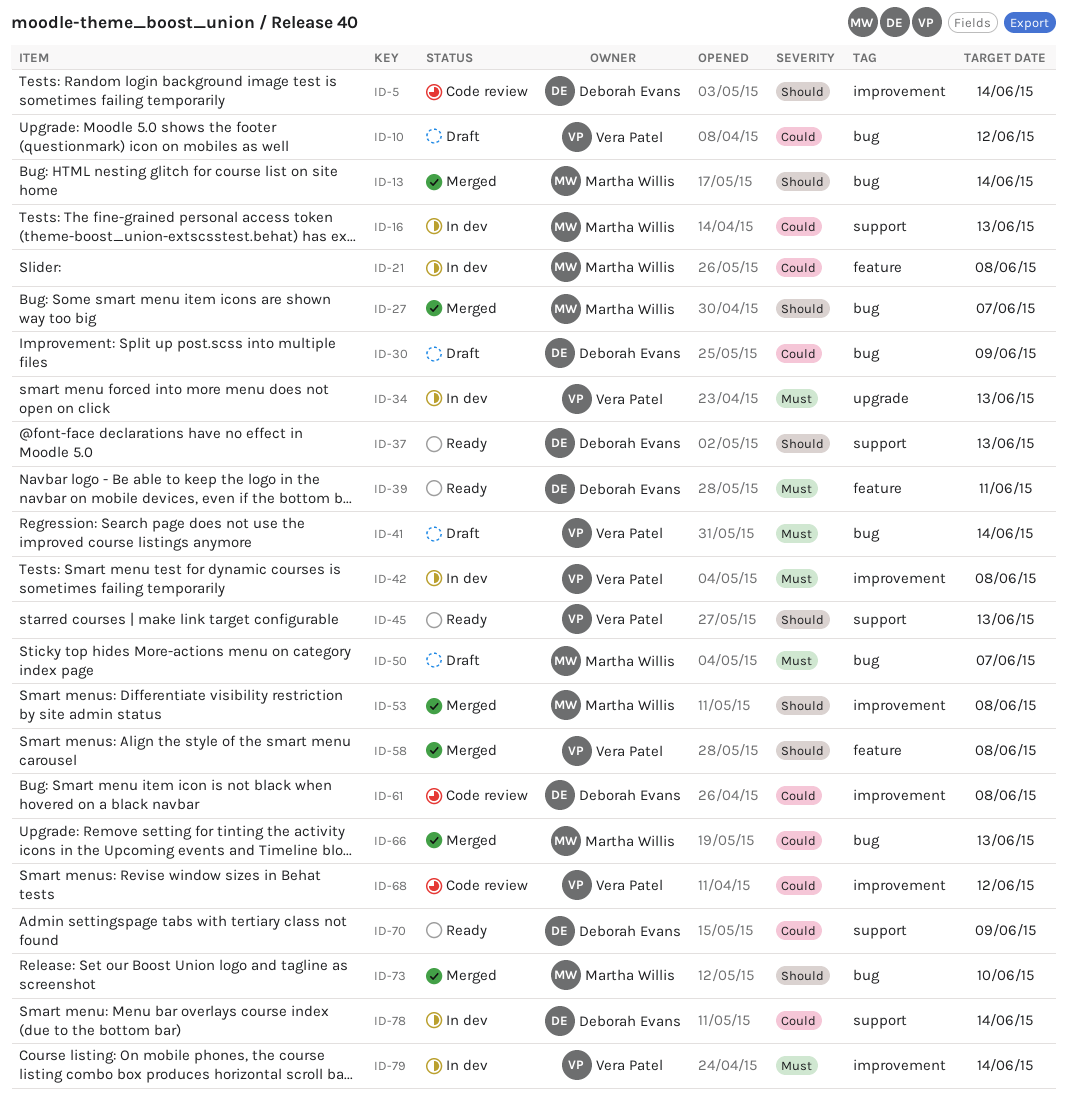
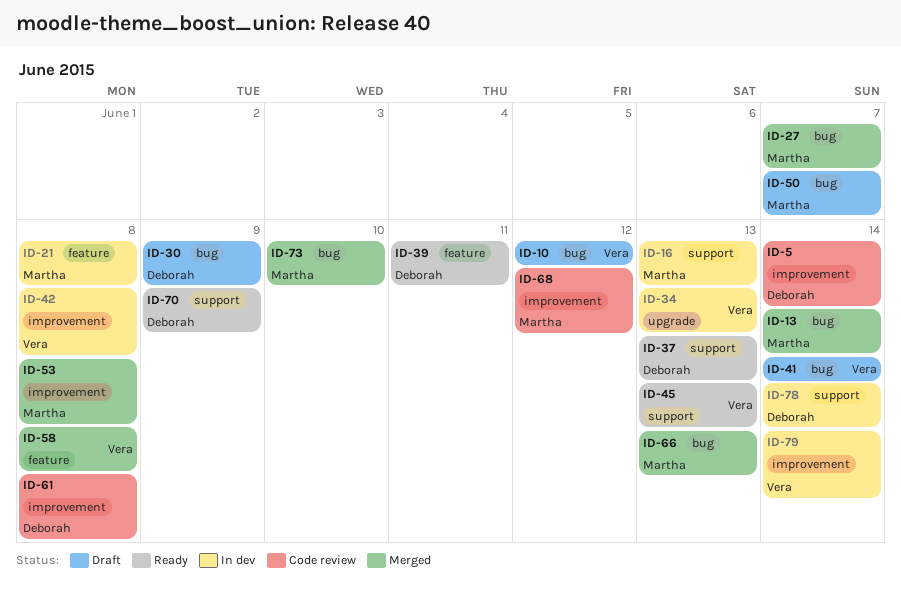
ID-68, owner: Vera Patel -> Martha Willis

